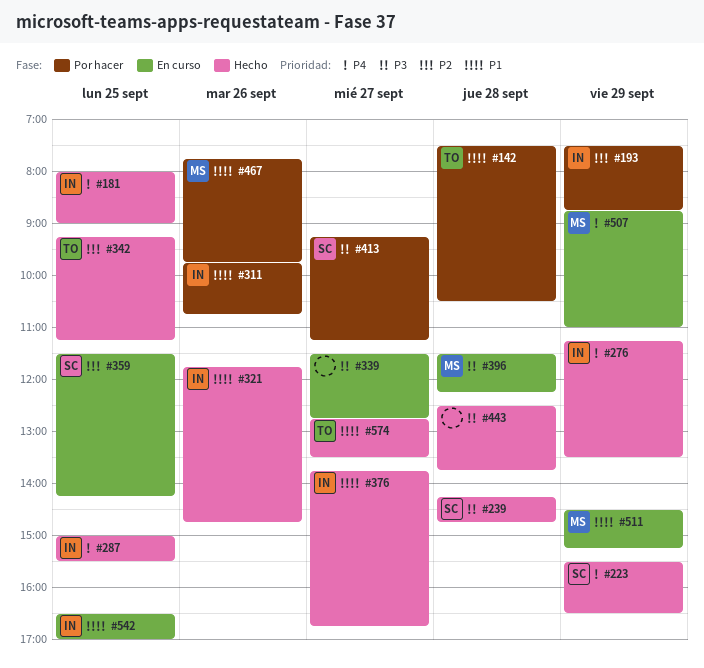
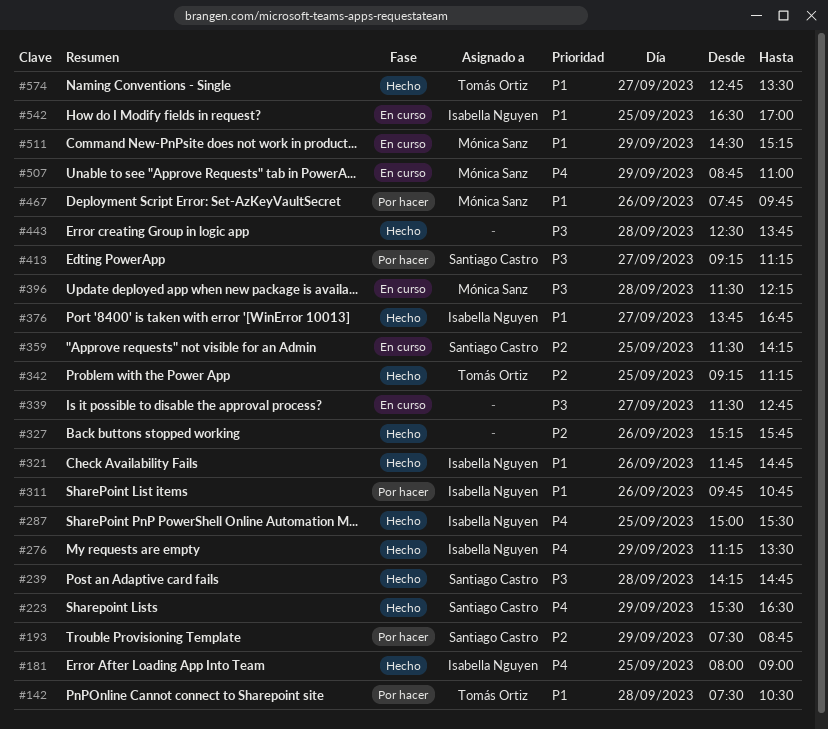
#193, owner: Isabella Nguyen -> Santiago Castro
#327: none -> present

